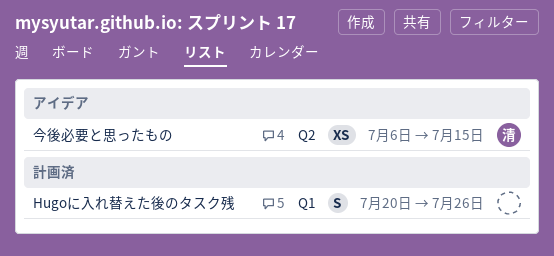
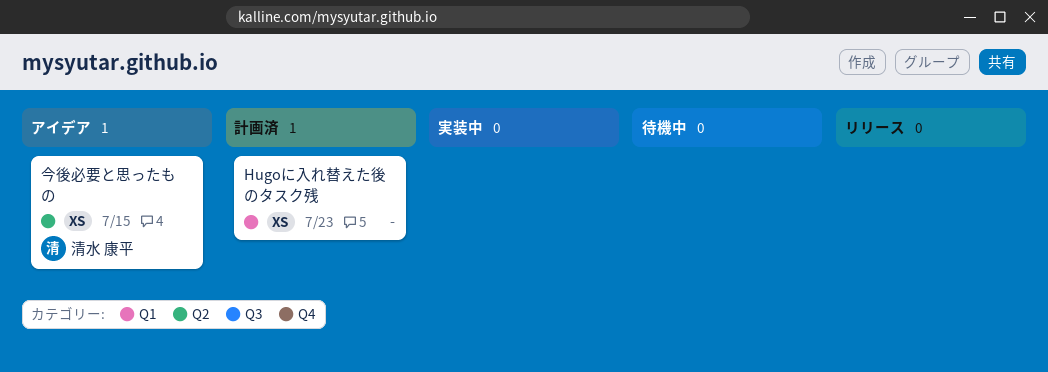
Hugoに入れ替えた後のタスク残, estimate: S -> XS
Hugoに入れ替えた後のタスク残, due: Jul 26 -> Jul 23

